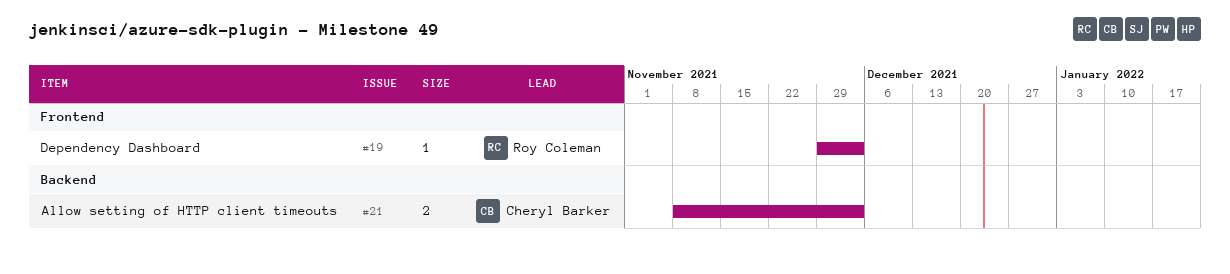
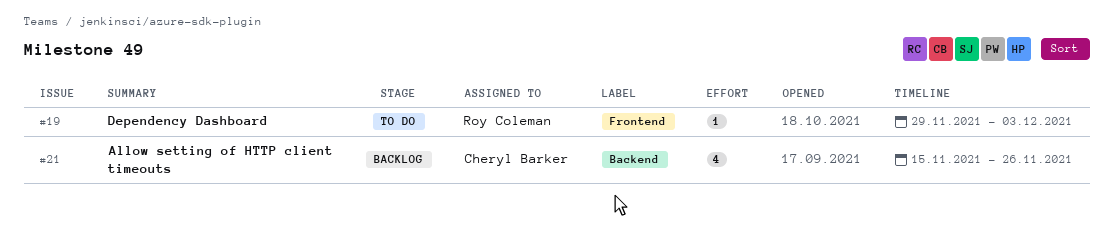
#21, estimate: 2 -> 4
#21, start: Nov 8 -> Nov 15
#21, due: Dec 3 -> Nov 26

